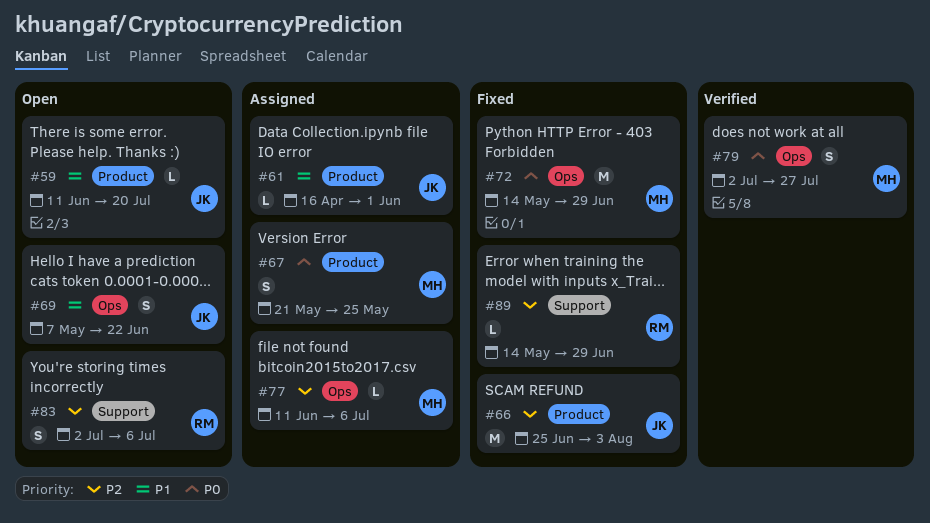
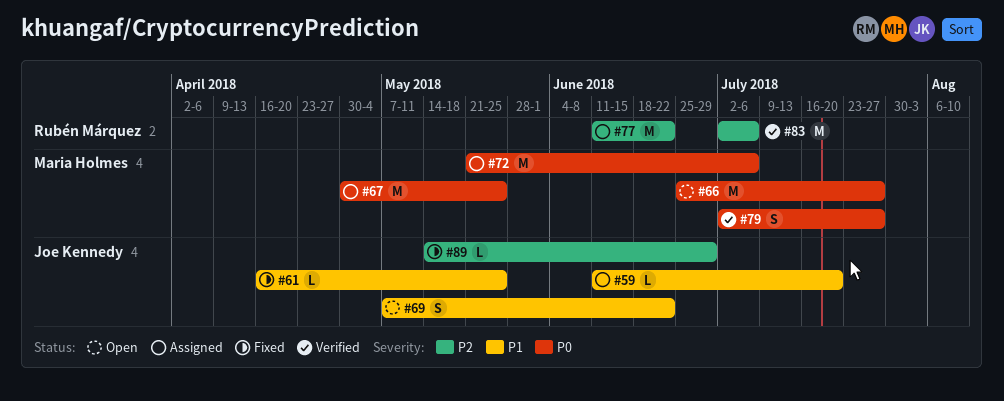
#59, status: Open -> Assigned
#61, status: Assigned -> Fixed
#61, due: Jun 1 -> May 25
#66, status: Fixed -> Open
#66, owner: Joe Kennedy -> Maria Holmes
#66, priority: P2 -> P0
#66, due: Aug 3 -> Jul 27
#67, estimate: S -> M
#67, start: May 21 -> Apr 30
#72, status: Fixed -> Assigned
#72, start: May 14 -> May 21
#72, due: Jun 29 -> Jul 6
#77, owner: Maria Holmes -> Rubén Márquez
#77, estimate: L -> M
#77, due: Jul 6 -> Jun 22
#83, status: Open -> Verified
#83, estimate: S -> M
#89, owner: Rubén Márquez -> Joe Kennedy

